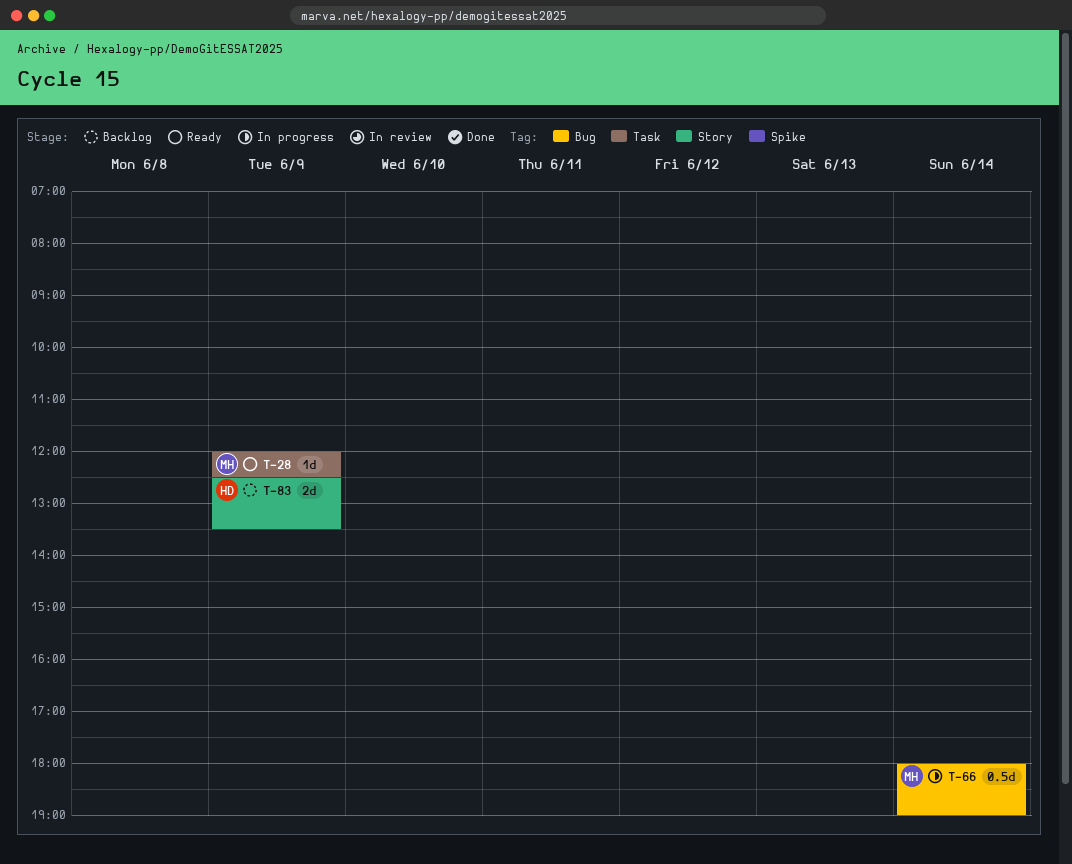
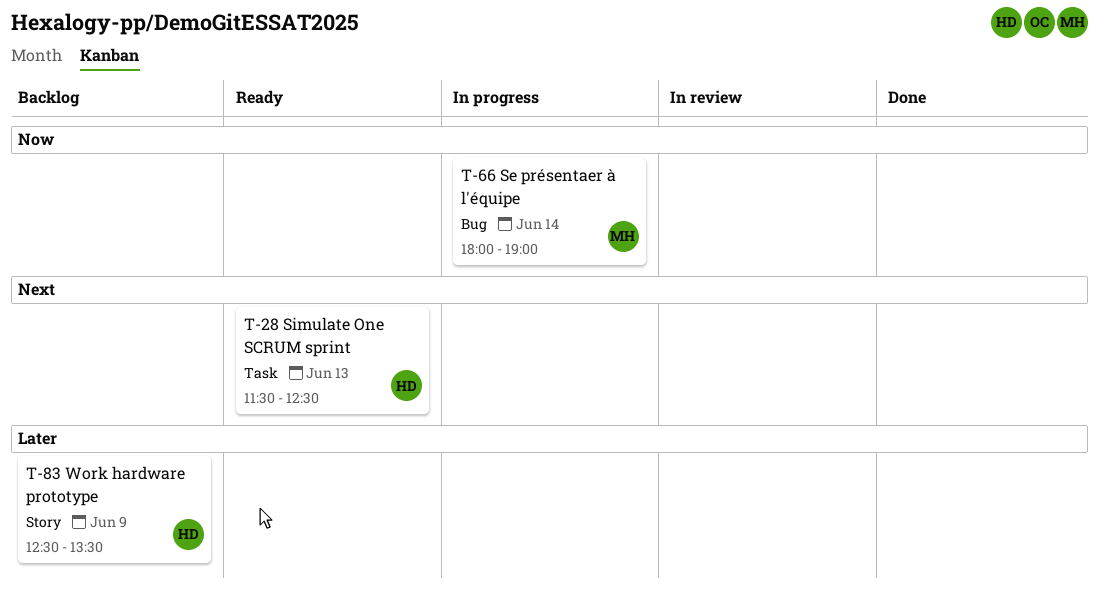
T-28, owner: MH -> HD
T-28, day: Jun 9 -> Jun 13
T-28, begins: 12:00 -> 11:30

